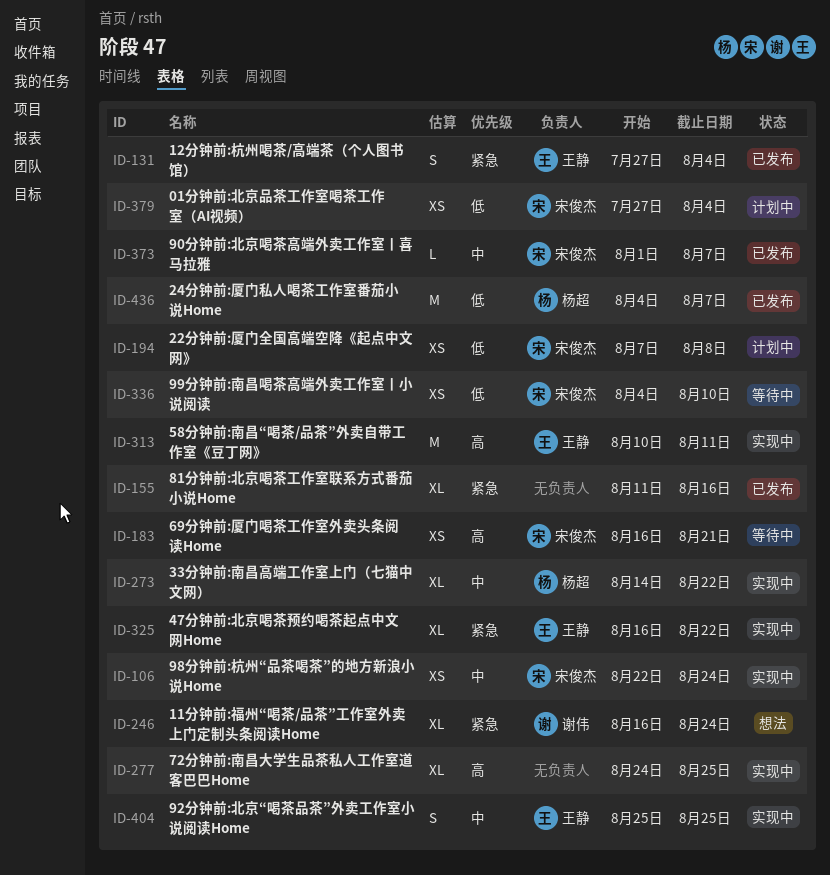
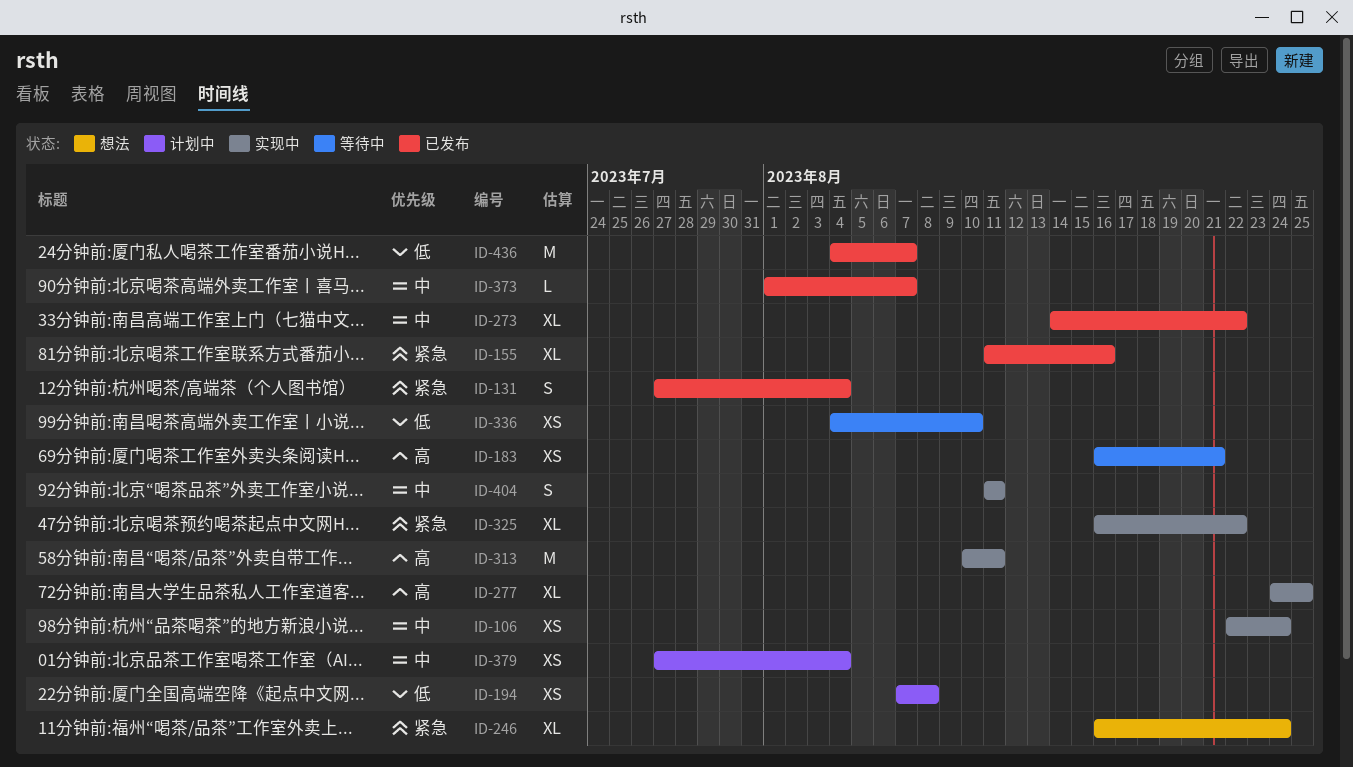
ID-273, status: 实现中 -> 已发布
ID-379, priority: 低 -> 中
ID-404, start: Aug 25 -> Aug 11
ID-404, due: Aug 25 -> Aug 11

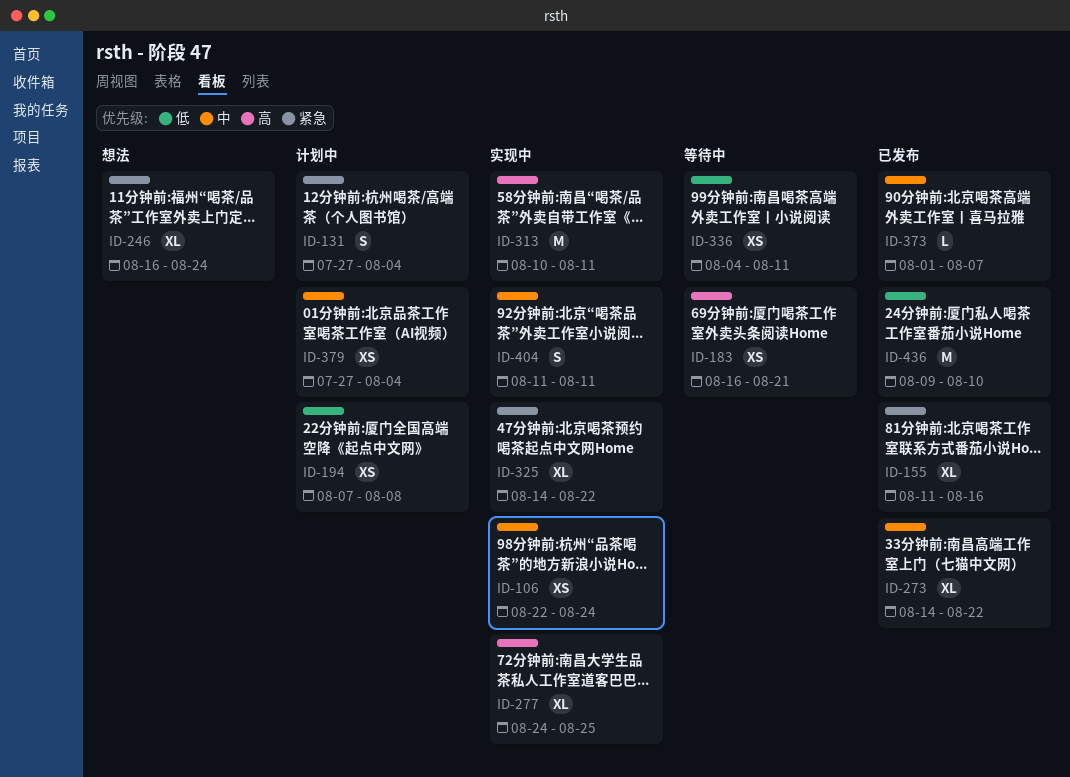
ID-131, status: 已发布 -> 计划中
ID-325, start: Aug 16 -> Aug 14
ID-336, due: Aug 10 -> Aug 11
ID-436, start: Aug 4 -> Aug 9
ID-436, due: Aug 7 -> Aug 10

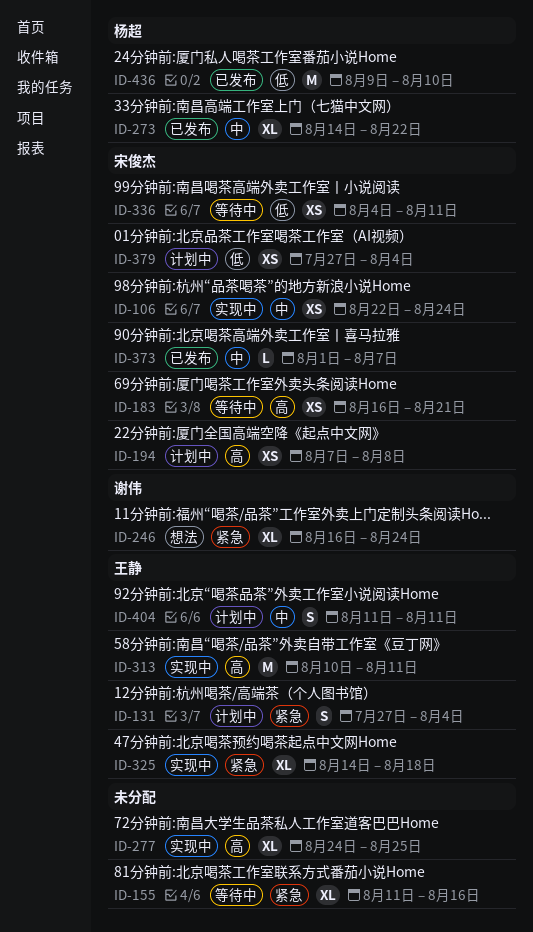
ID-155, status: 已发布 -> 等待中
ID-194, priority: 低 -> 高
ID-325, due: Aug 22 -> Aug 18
ID-379, priority: 中 -> 低
ID-404, status: 实现中 -> 计划中

